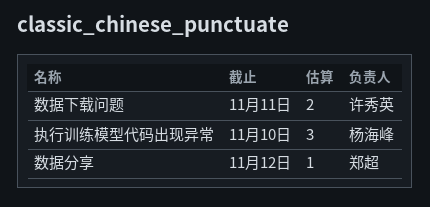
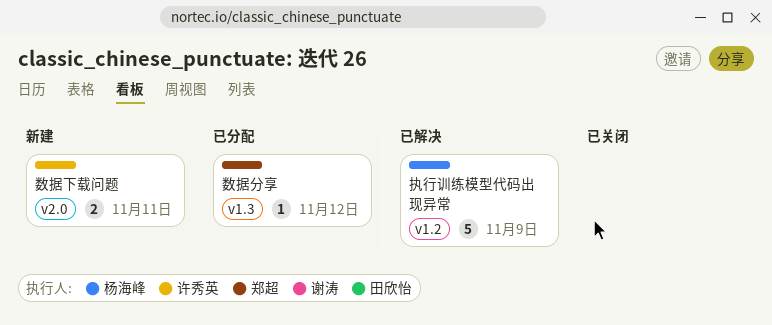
执行训练模型代码出现异常, estimate: 3 -> 5
执行训练模型代码出现异常, due: Nov 10 -> Nov 9

